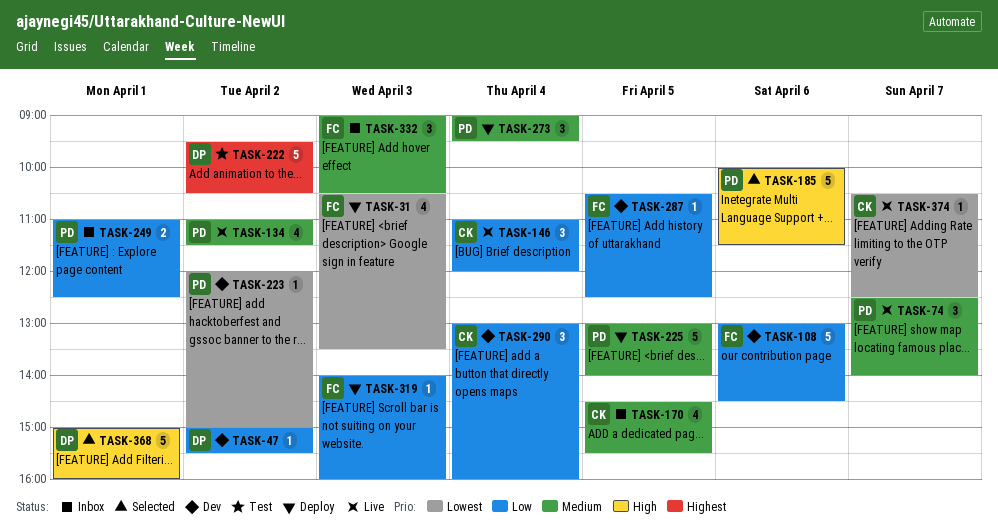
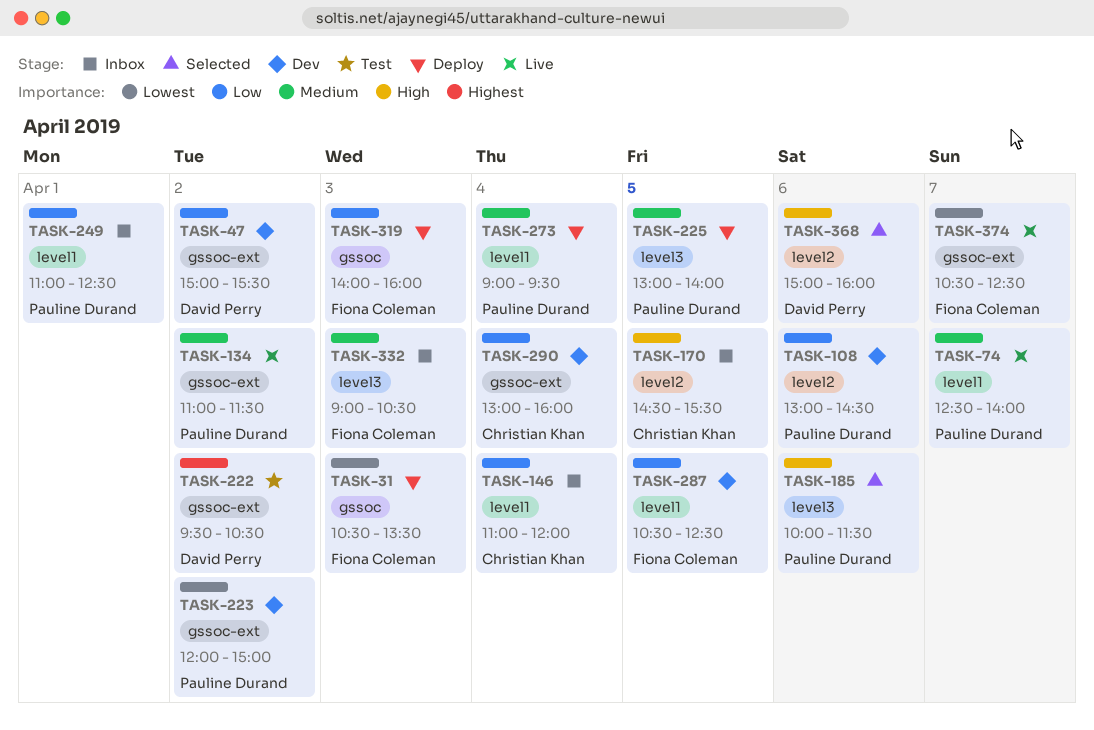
TASK-108, owner: Fiona Coleman -> Pauline Durand
TASK-146, status: Live -> Inbox
TASK-170, priority: Medium -> High
TASK-368, day: Apr 1 -> Apr 6
TASK-374, owner: Christian Khan -> Fiona Coleman

